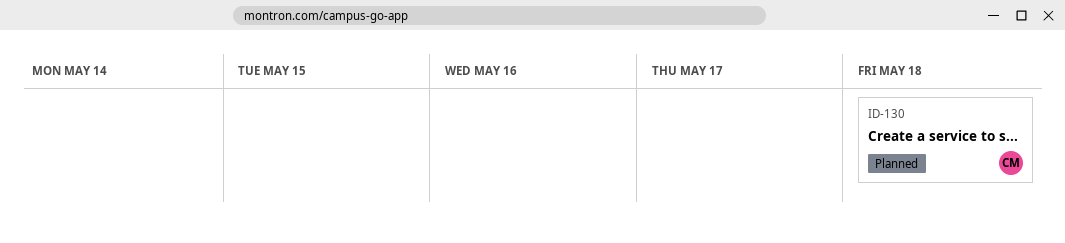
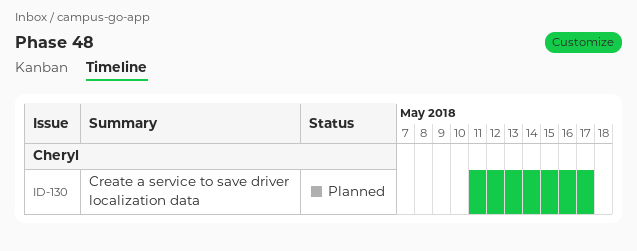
ID-130, due: May 18 -> May 17

